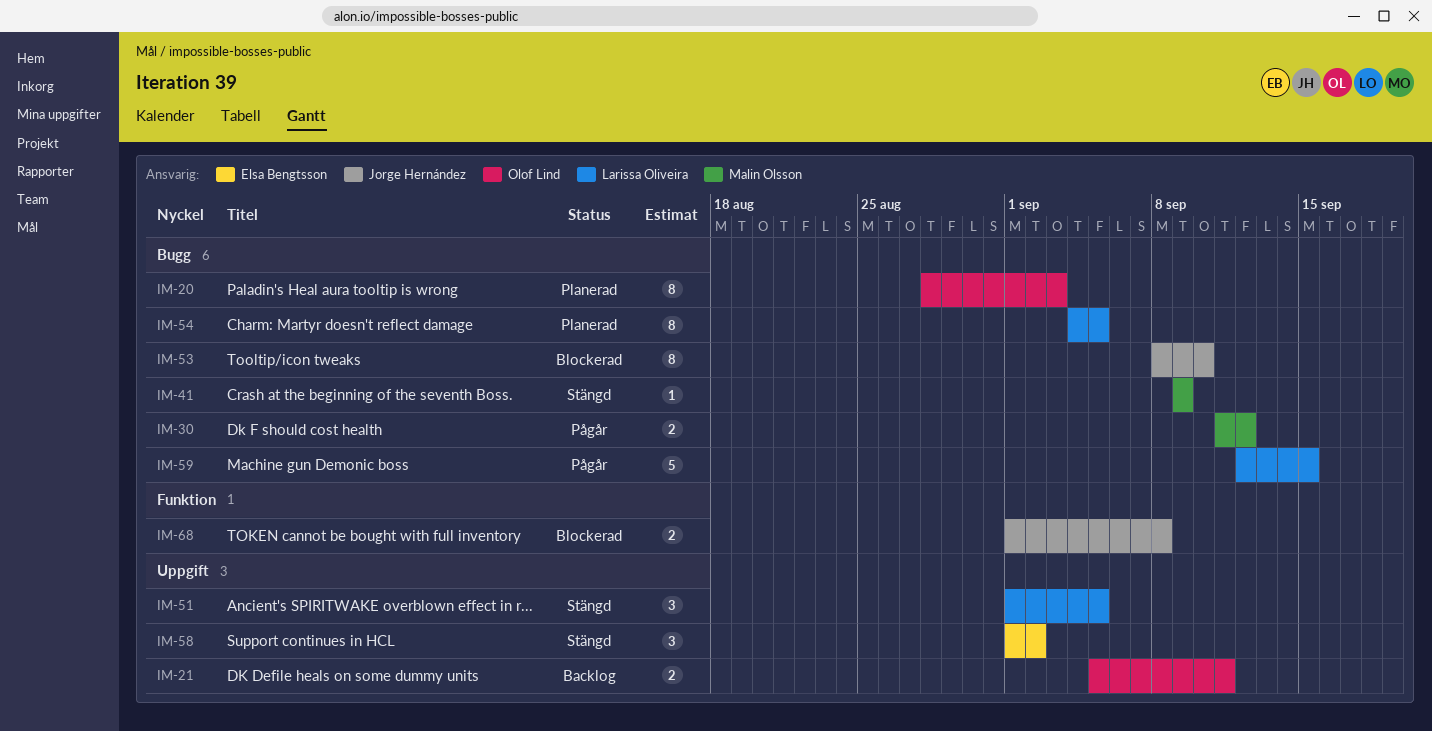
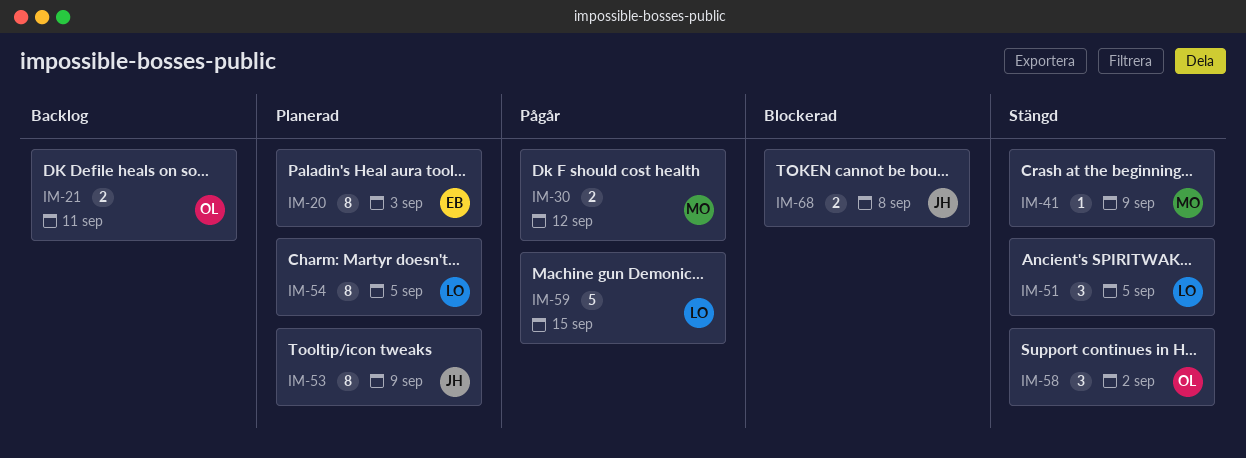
IM-20, owner: Olof Lind -> Elsa Bengtsson
IM-53, status: Blockerad -> Planerad
IM-53, due: Sep 10 -> Sep 9
IM-58, owner: Elsa Bengtsson -> Olof Lind

